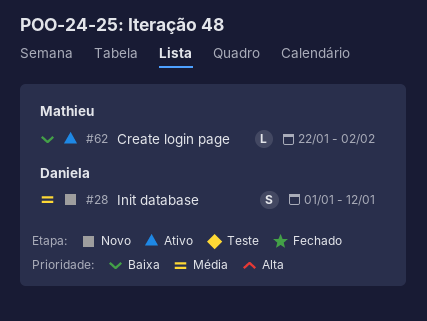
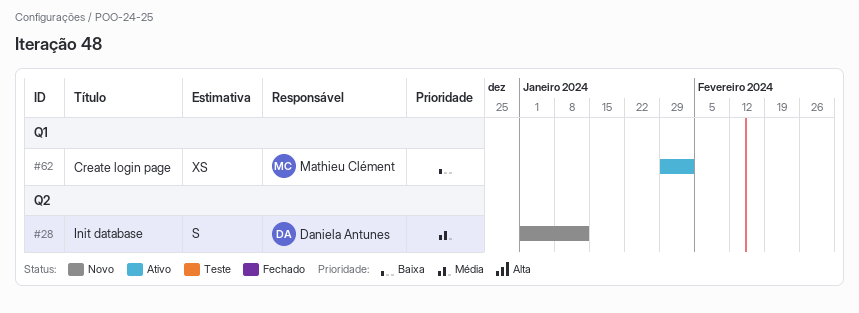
#62, estimate: L -> XS
#62, start: Jan 22 -> Jan 29

